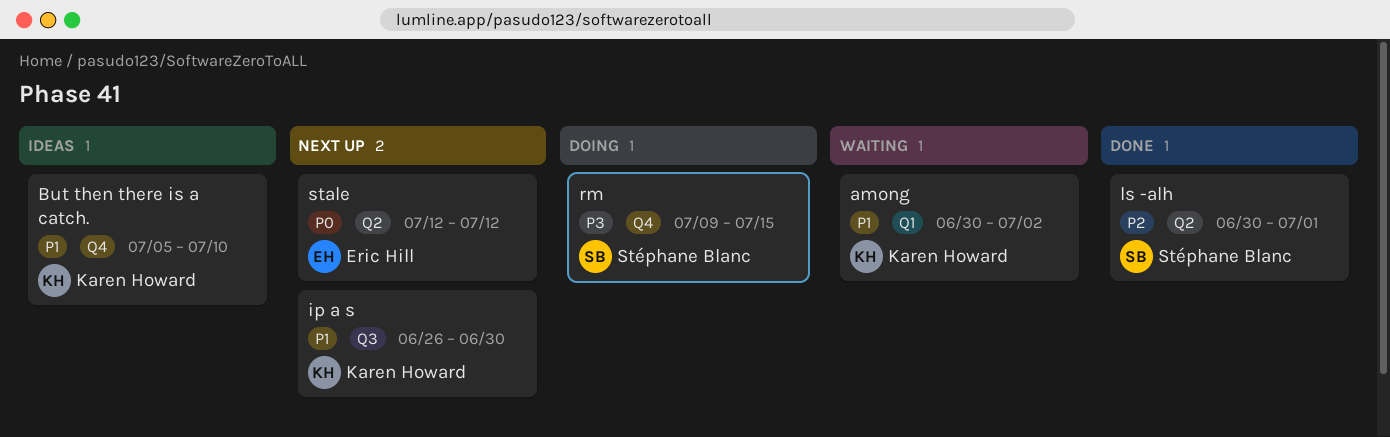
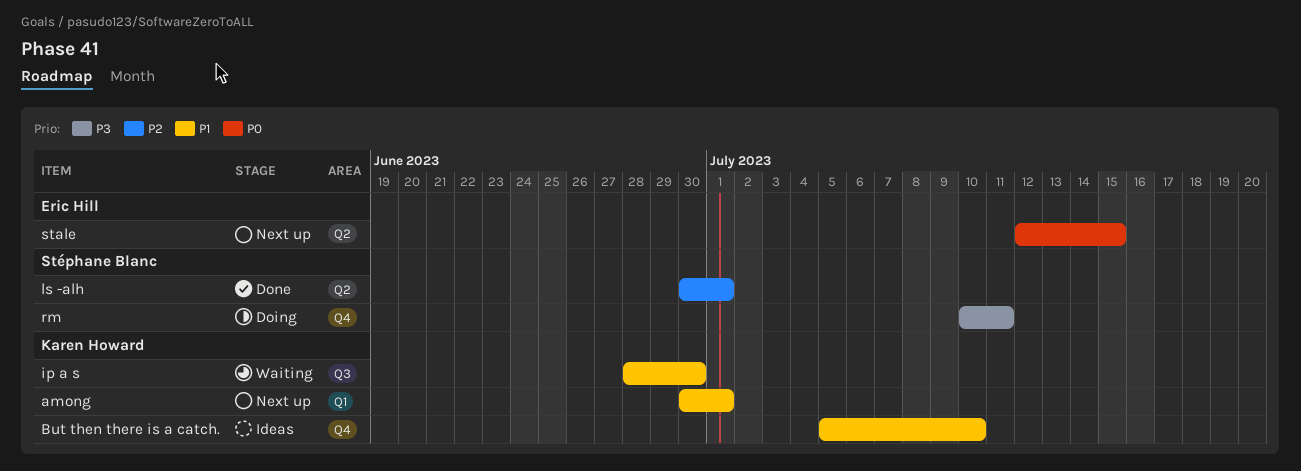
among, status: Waiting -> Next up
among, due: Jul 2 -> Jul 1
ip a s, status: Next up -> Waiting
ip a s, start: Jun 26 -> Jun 28
rm, start: Jul 9 -> Jul 10
rm, due: Jul 15 -> Jul 11
stale, due: Jul 12 -> Jul 15

